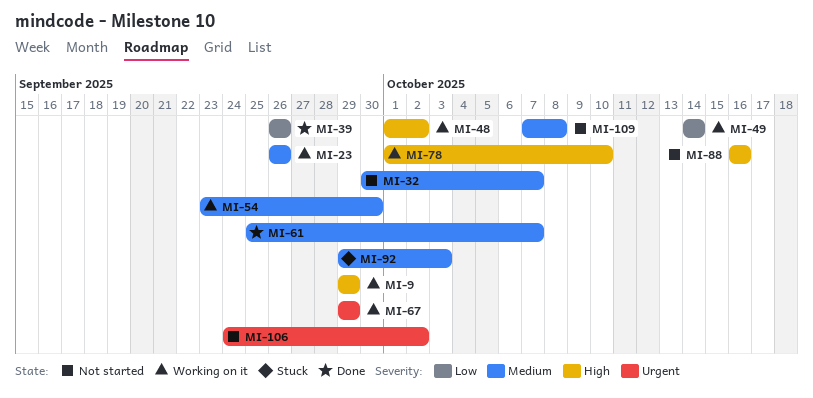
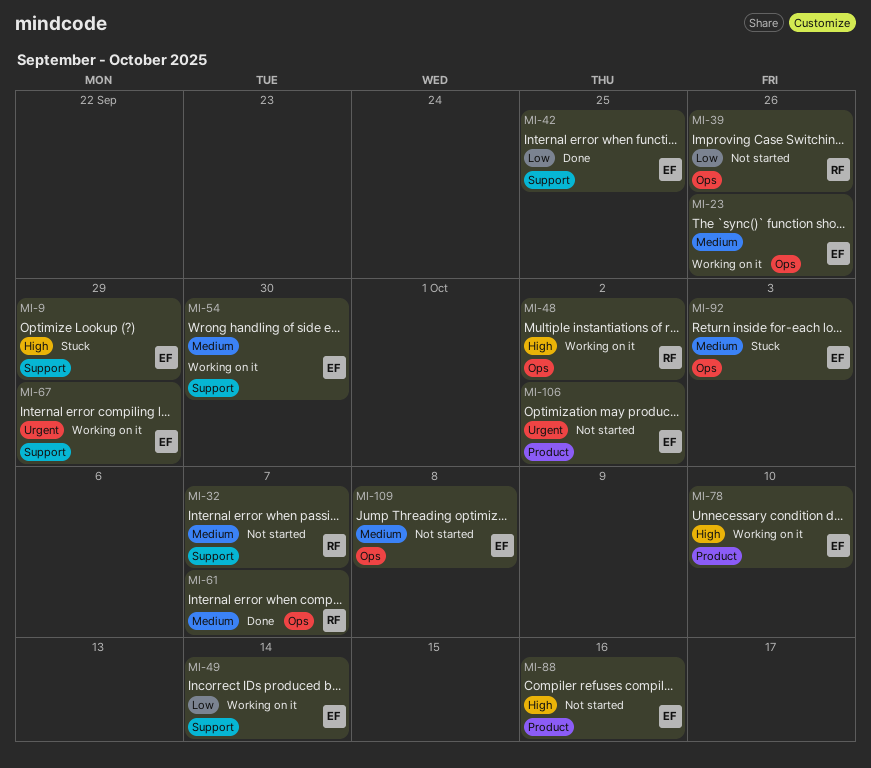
MI-9, status: Working on it -> Stuck
MI-39, status: Done -> Not started
MI-42: none -> present

